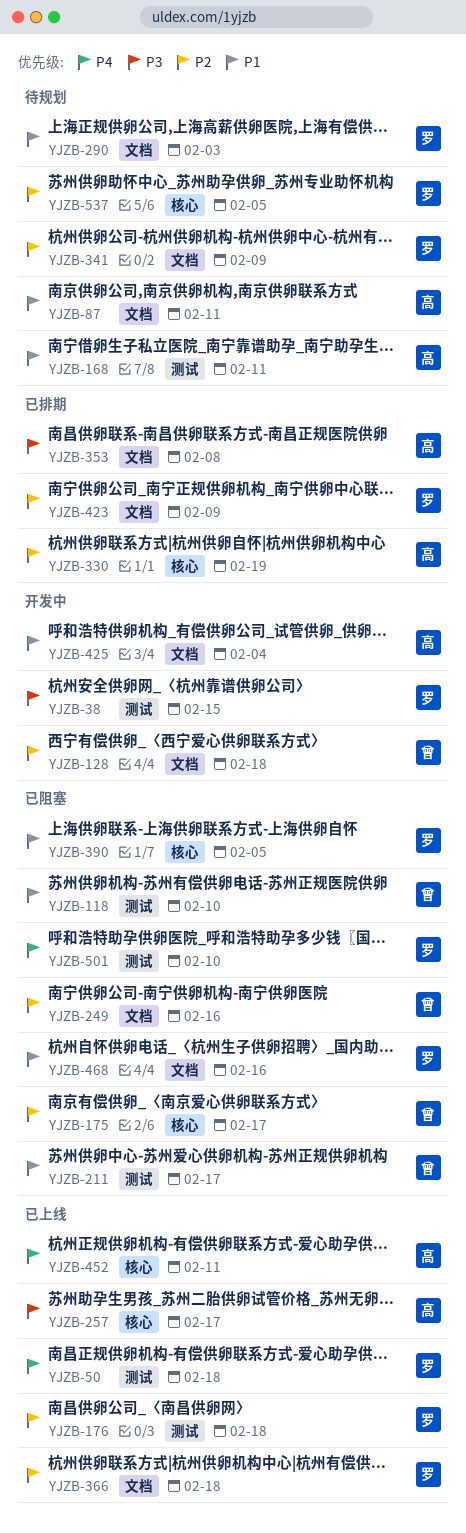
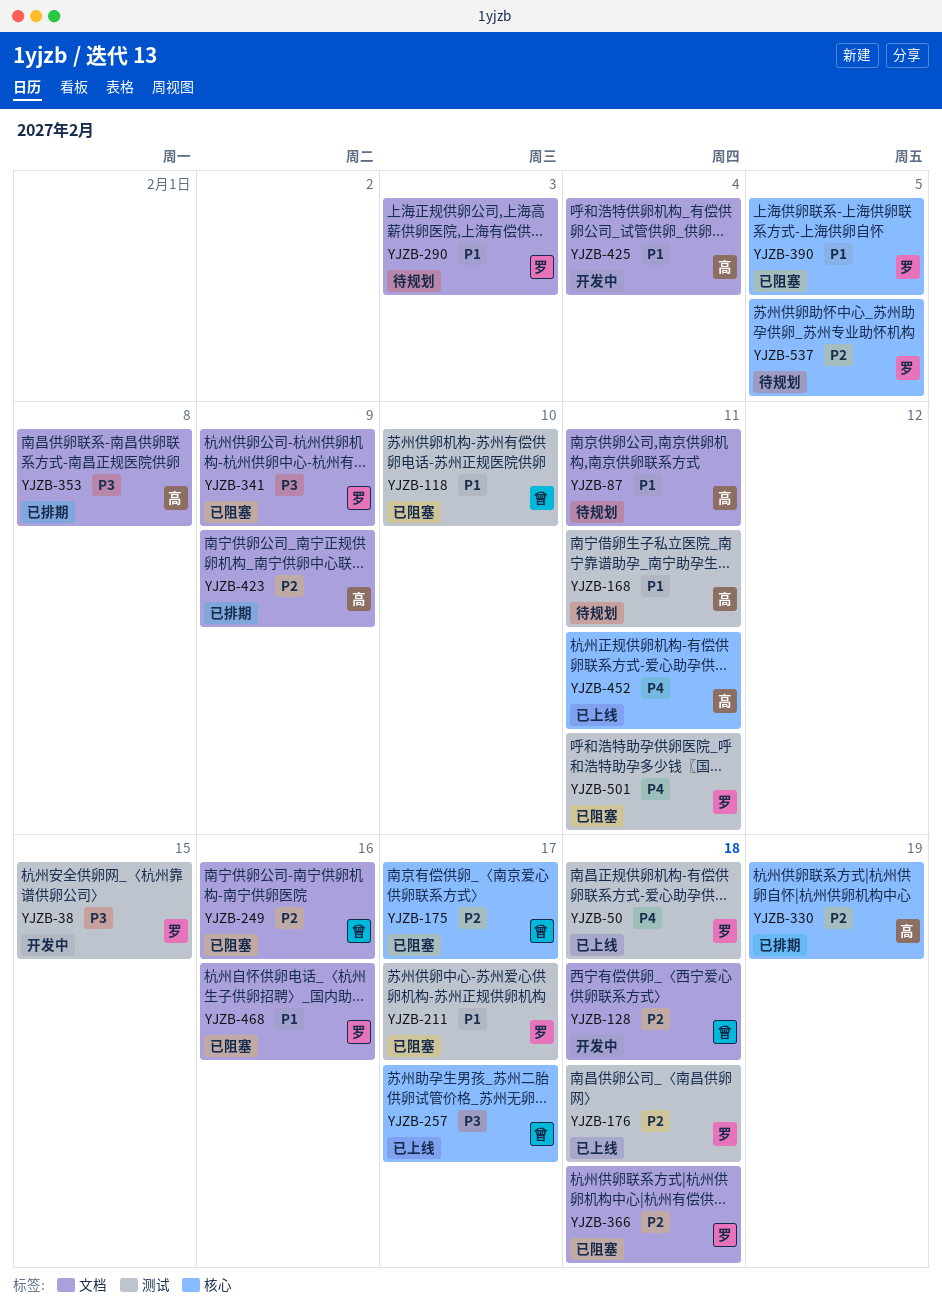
YJZB-211, owner: 曾 -> 罗
YJZB-257, owner: 高 -> 曾
YJZB-341, status: 待规划 -> 已阻塞
YJZB-341, priority: P2 -> P3
YJZB-366, status: 已上线 -> 已阻塞
YJZB-423, owner: 罗 -> 高
YJZB-501, due: Feb 10 -> Feb 11

